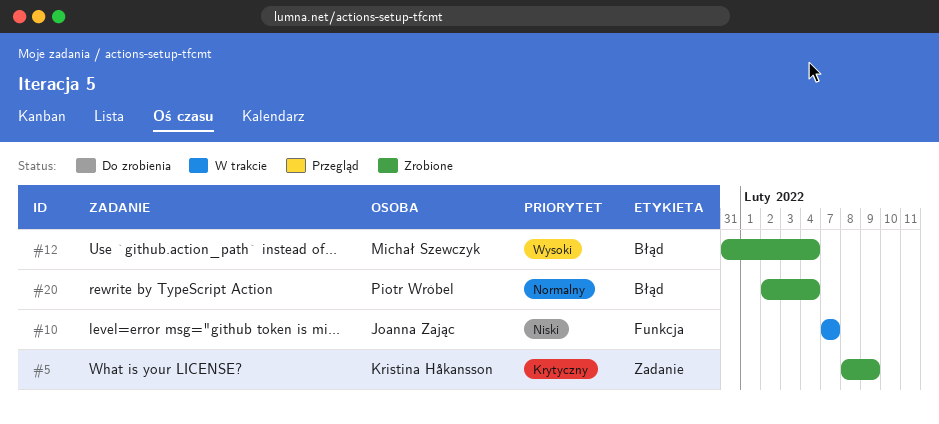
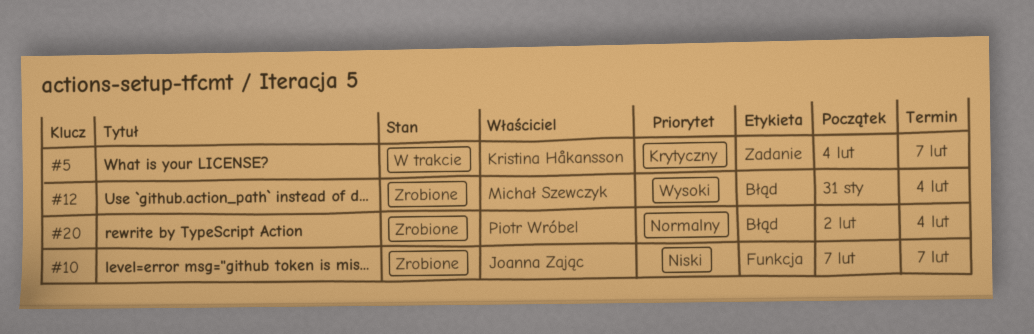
#5, status: Zrobione -> W trakcie
#5, start: Feb 8 -> Feb 4
#5, due: Feb 9 -> Feb 7
#10, status: W trakcie -> Zrobione

